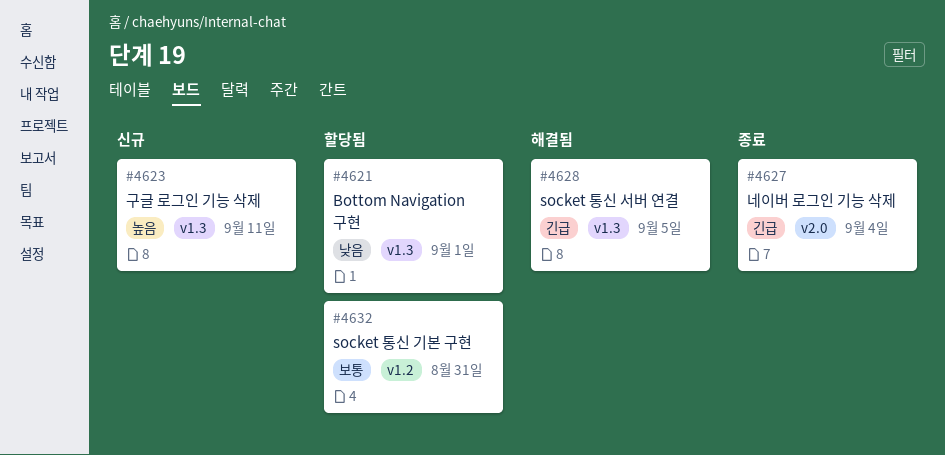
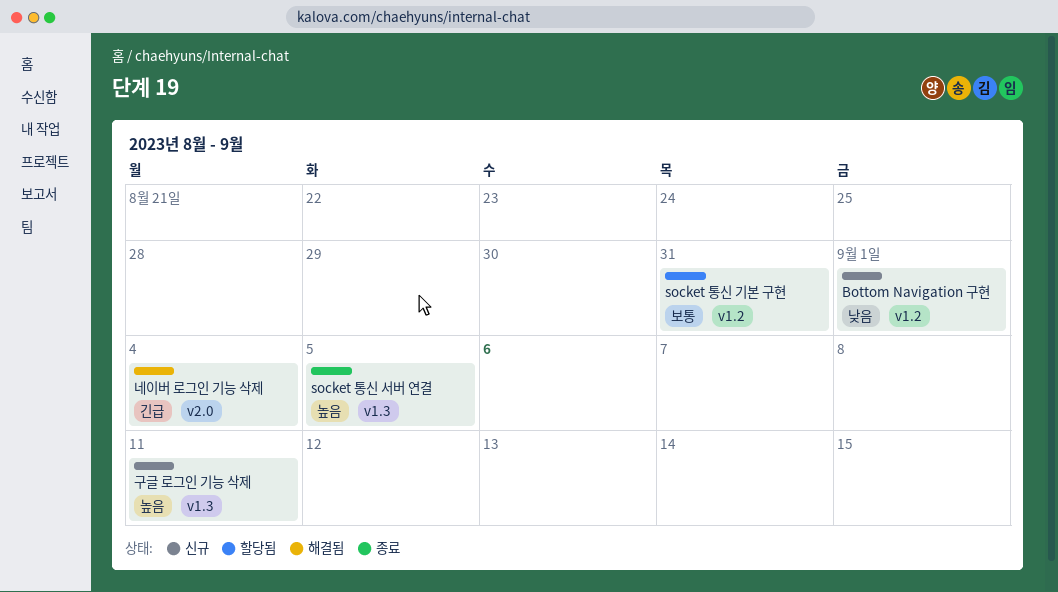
Bottom Navigation 구현, status: 할당됨 -> 신규
Bottom Navigation 구현, label: v1.3 -> v1.2
socket 통신 서버 연결, status: 해결됨 -> 종료
socket 통신 서버 연결, priority: 긴급 -> 높음
네이버 로그인 기능 삭제, status: 종료 -> 해결됨

